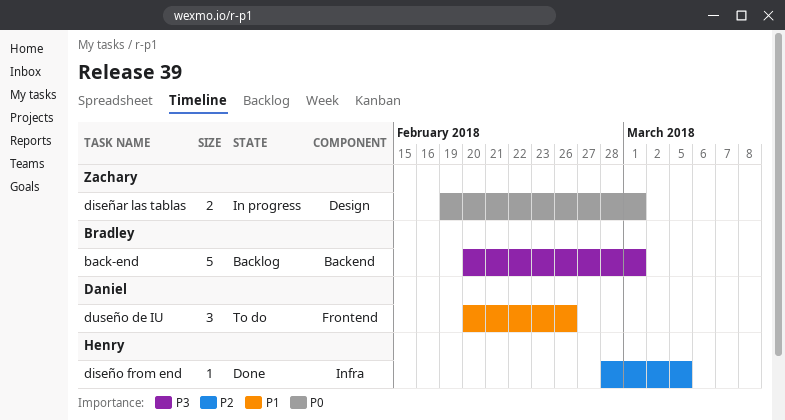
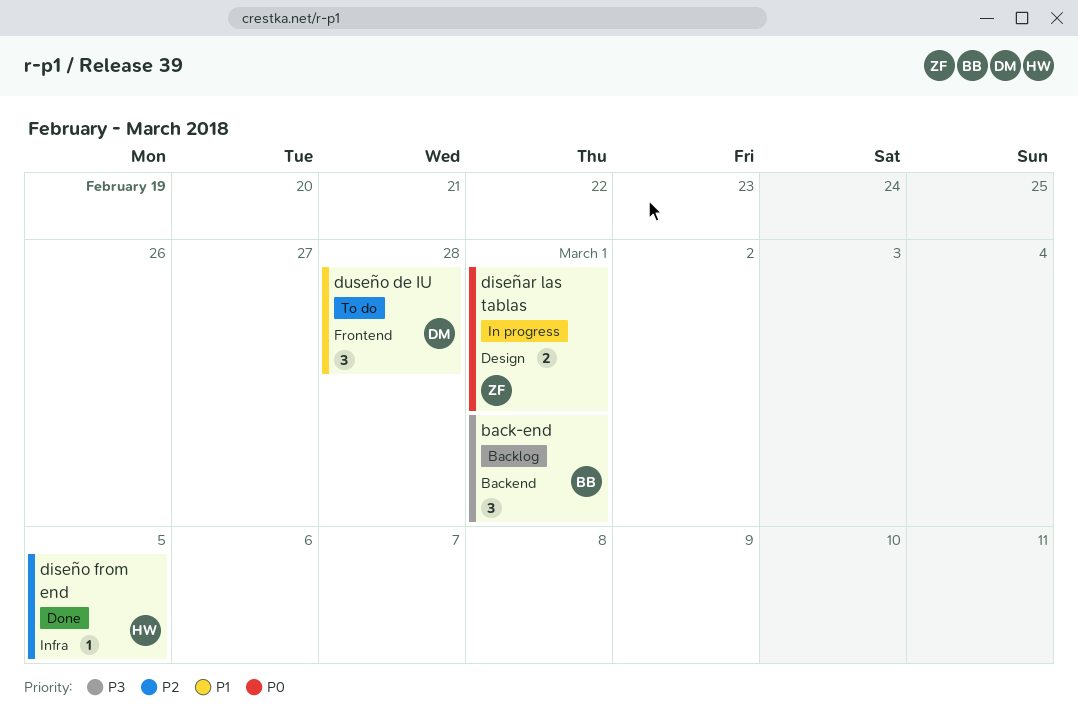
back-end, estimate: 5 -> 3
duseño de IU, due: Feb 26 -> Feb 28

